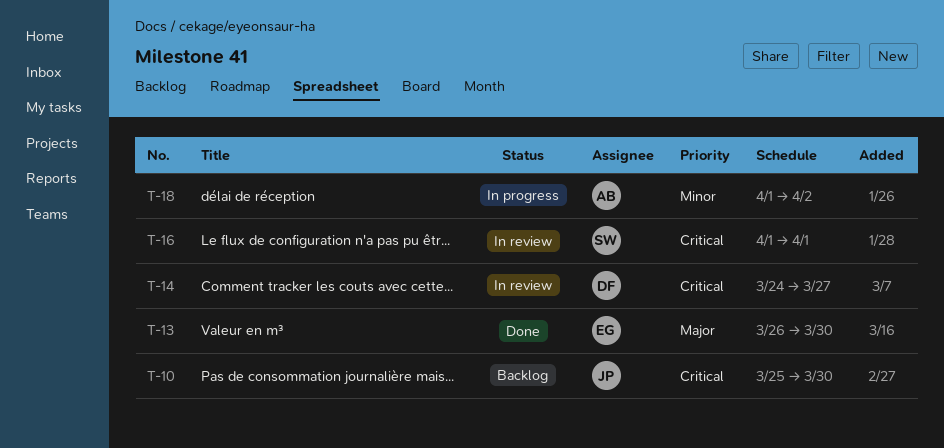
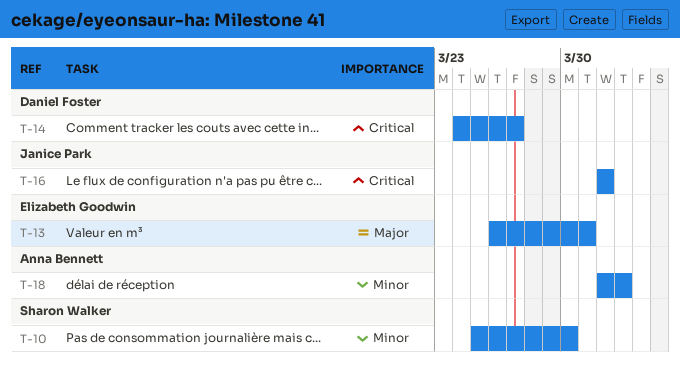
T-10, owner: Janice Park -> Sharon Walker
T-10, priority: Critical -> Minor
T-13, due: Mar 30 -> Mar 31
T-16, owner: Sharon Walker -> Janice Park

